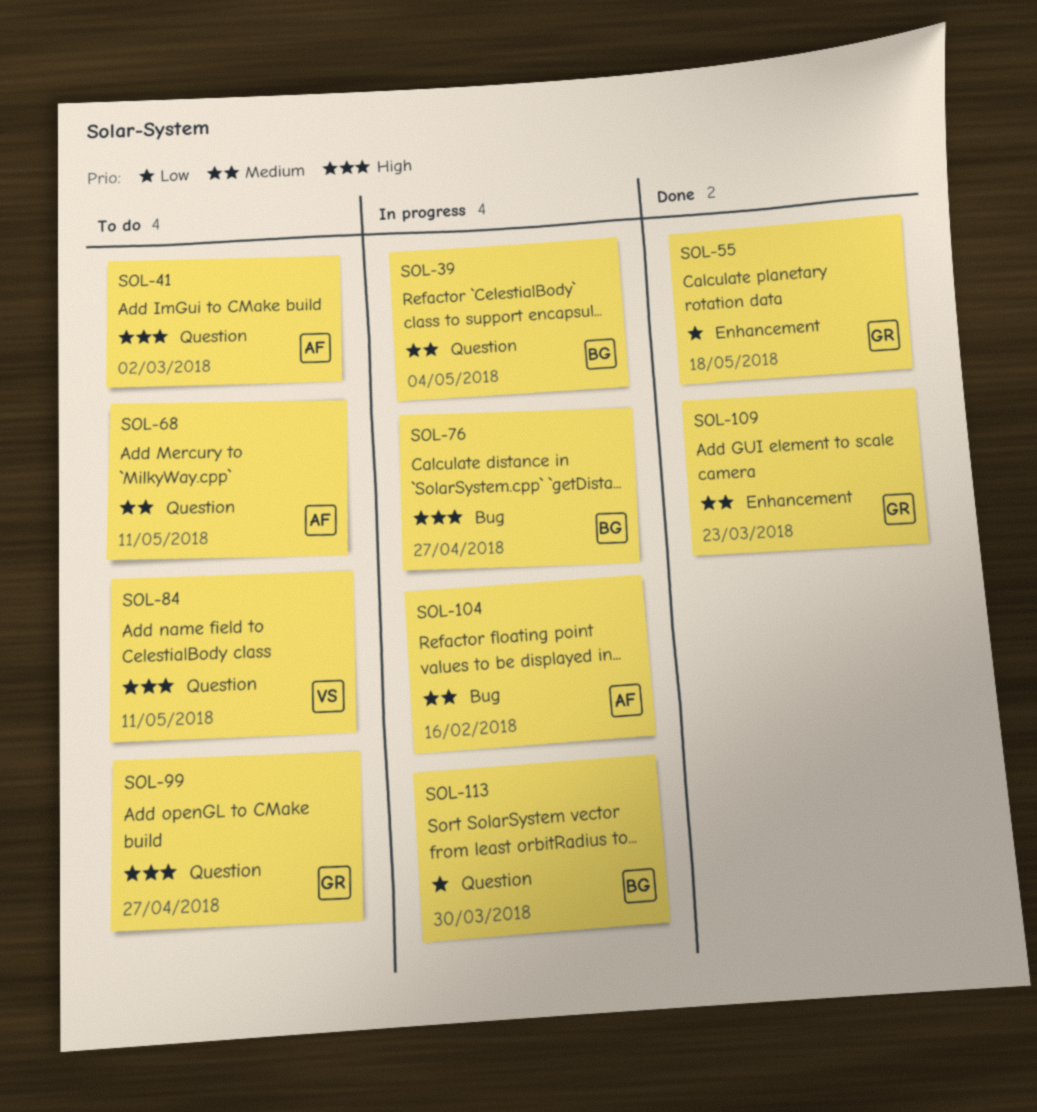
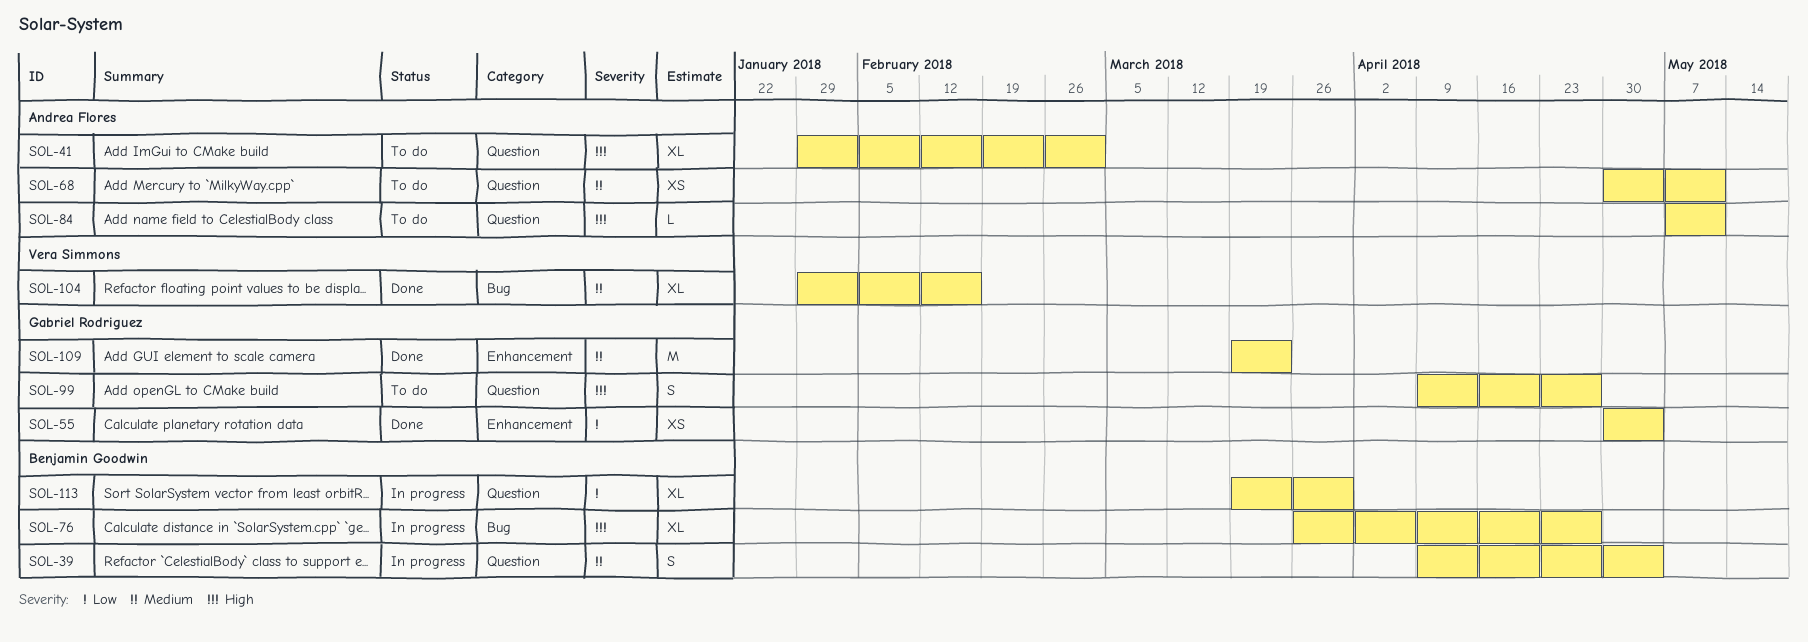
SOL-55, due: May 18 -> May 4
SOL-84, owner: Vera Simmons -> Andrea Flores
SOL-104, status: In progress -> Done
SOL-104, owner: Andrea Flores -> Vera Simmons

